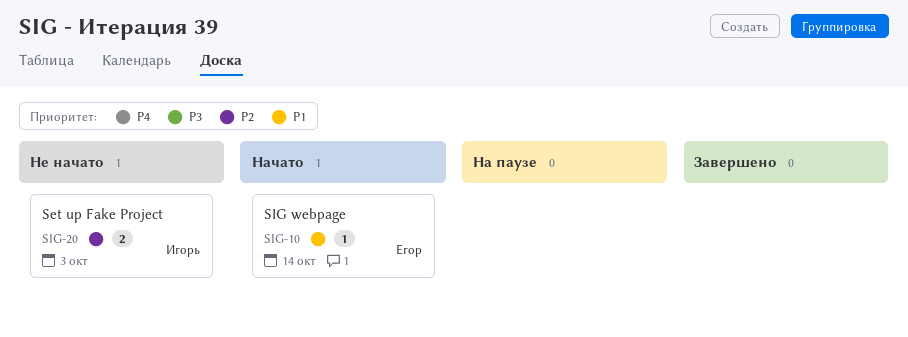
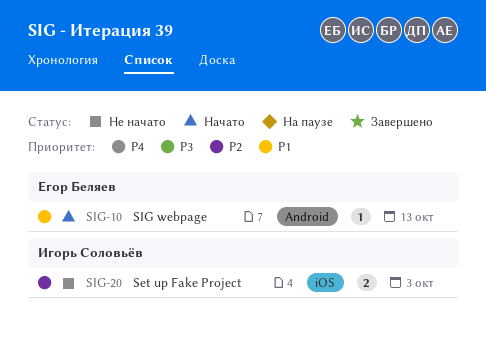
SIG-10, due: Oct 14 -> Oct 13

